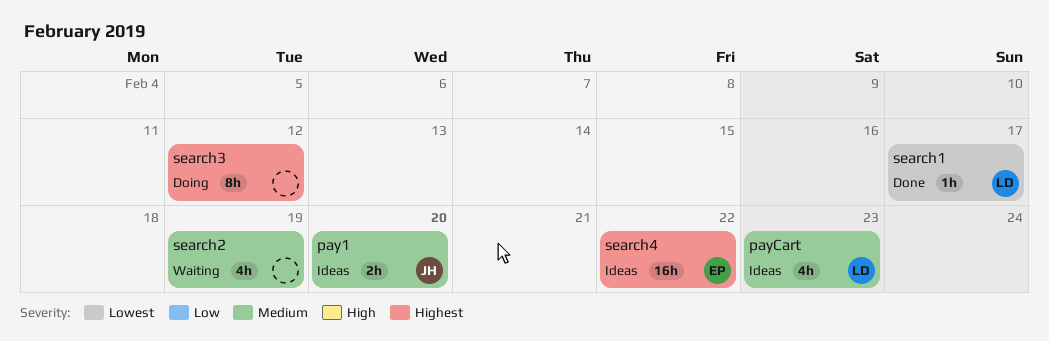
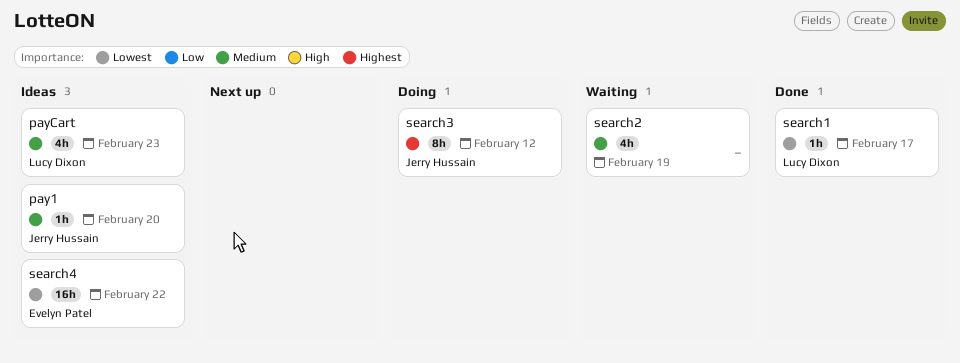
pay1, estimate: 2h -> 1h
search3, owner: none -> Jerry Hussain
search4, priority: Highest -> Lowest

